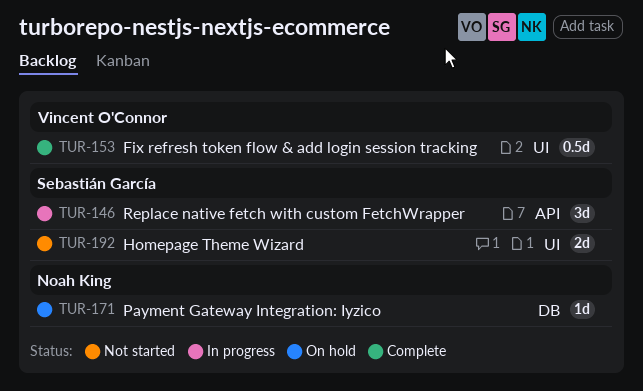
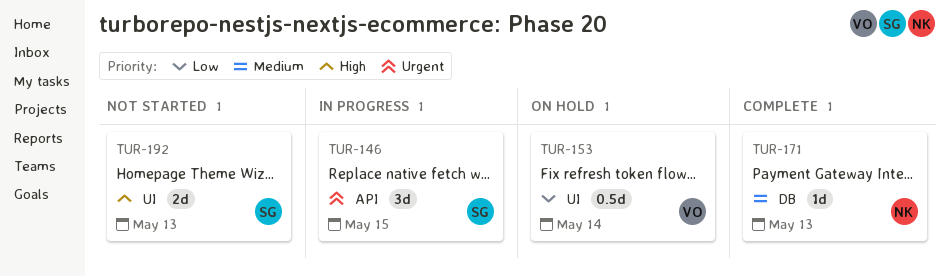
TUR-153, status: Complete -> On hold
TUR-171, status: On hold -> Complete

